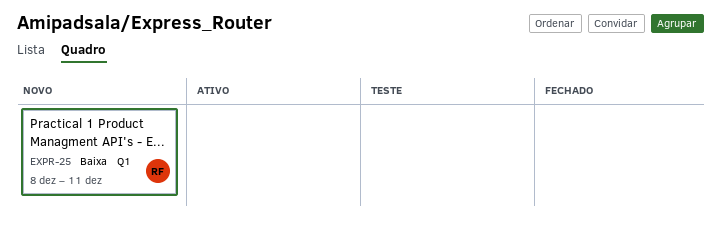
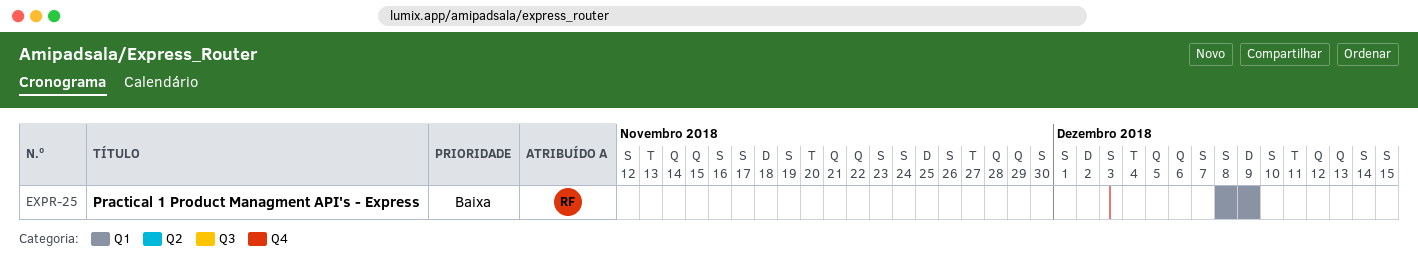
EXPR-25, due: Dec 11 -> Dec 9

